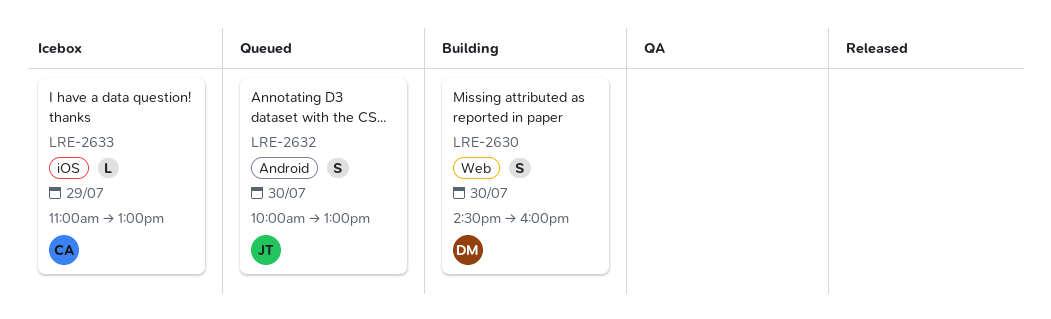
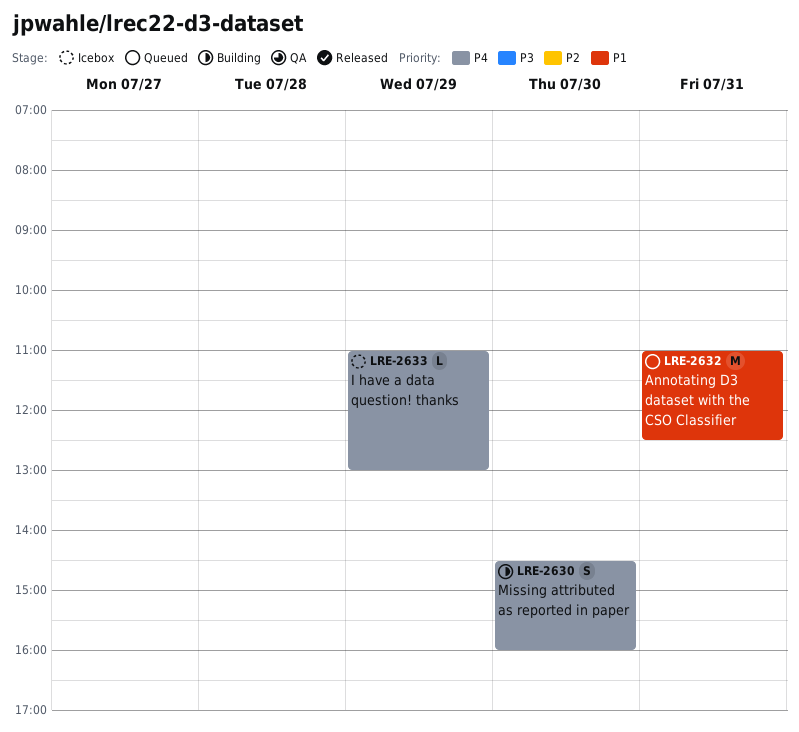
LRE-2632, estimate: S -> M
LRE-2632, day: Jul 30 -> Jul 31
LRE-2632, begins: 10:00 -> 11:00
LRE-2632, ends: 13:00 -> 12:30

